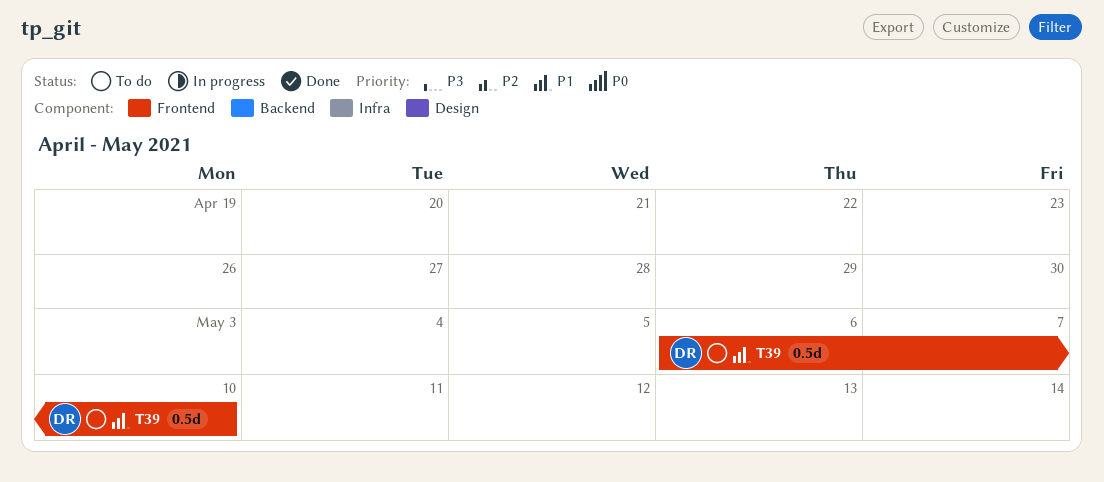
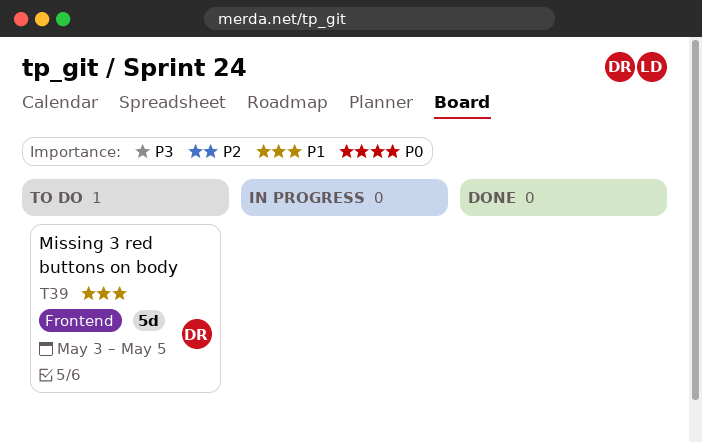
T39, estimate: 0.5d -> 5d
T39, start: May 6 -> May 3
T39, due: May 10 -> May 5

